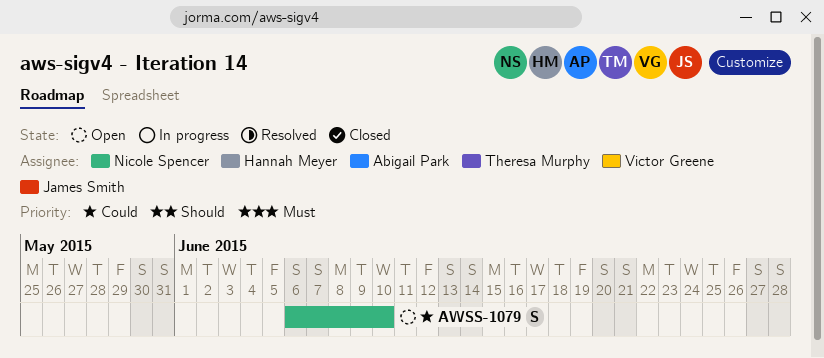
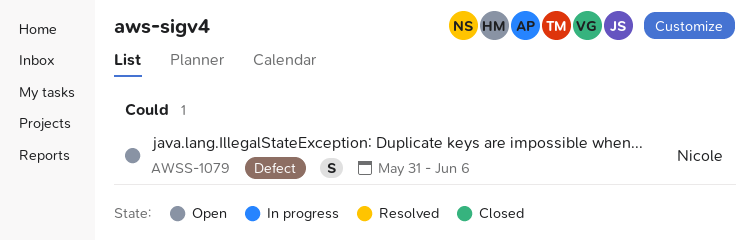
AWSS-1079, start: Jun 6 -> May 31
AWSS-1079, due: Jun 10 -> Jun 6

